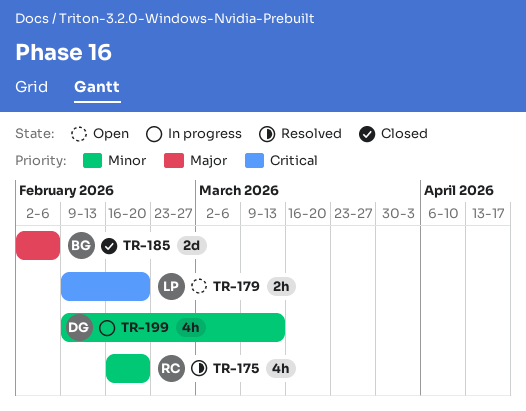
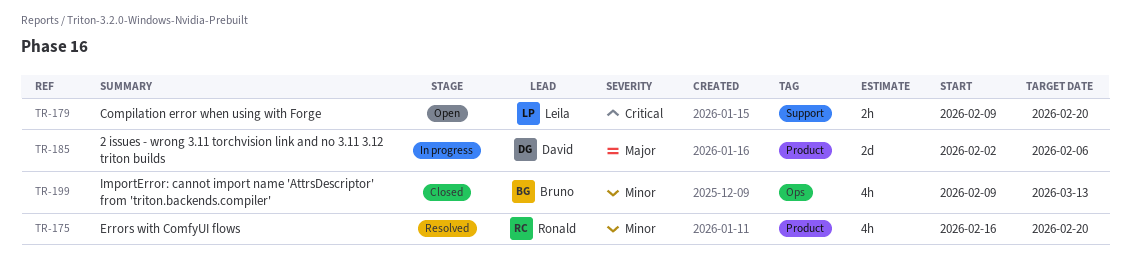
TR-185, status: Closed -> In progress
TR-185, owner: Bruno -> David
TR-199, status: In progress -> Closed
TR-199, owner: David -> Bruno

